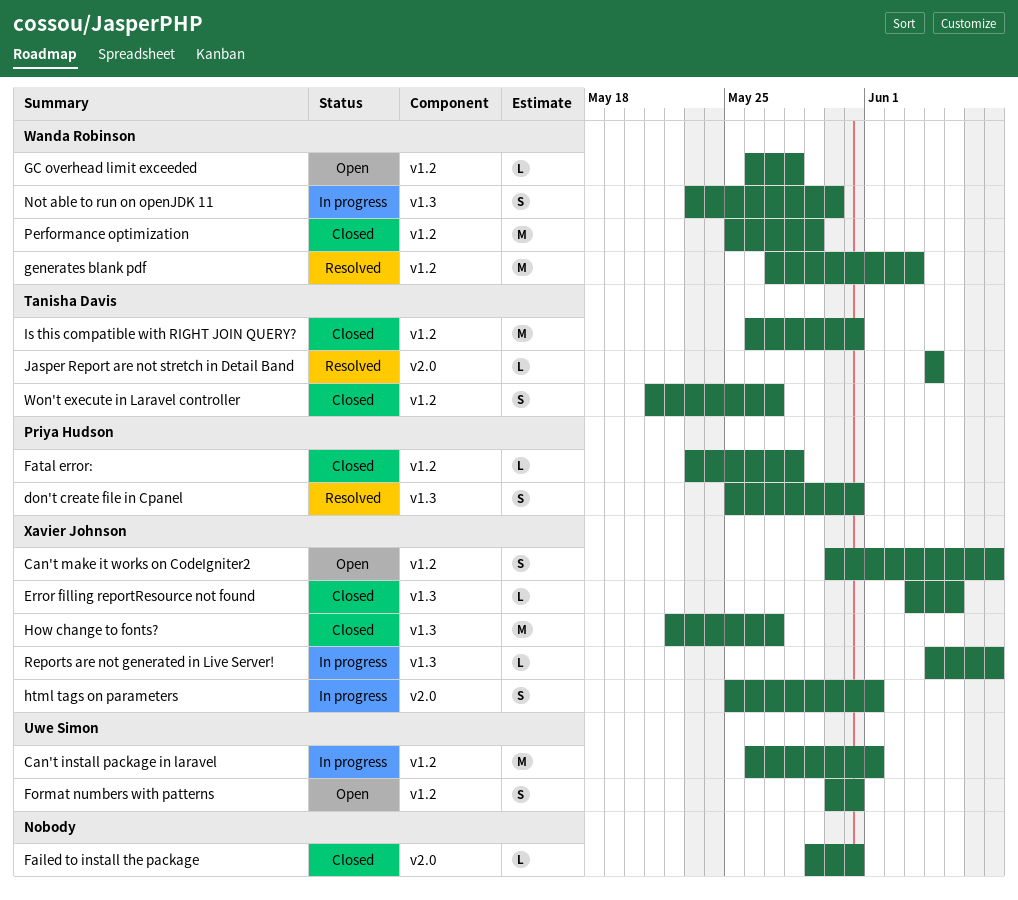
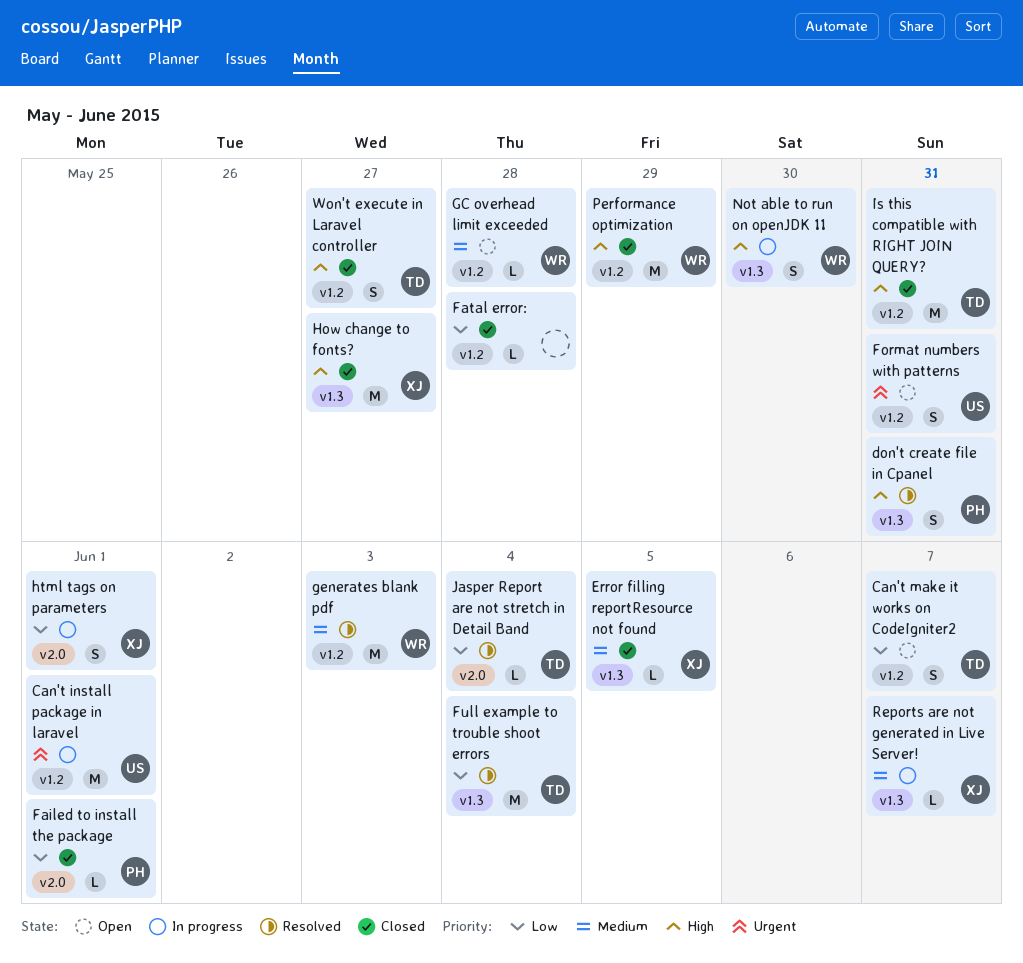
Can't make it works on CodeIgniter2, owner: Xavier Johnson -> Tanisha Davis
Failed to install the package, owner: none -> Priya Hudson
Failed to install the package, due: May 31 -> Jun 1
Fatal error:, owner: Priya Hudson -> none
Full example to trouble shoot errors: none -> present

